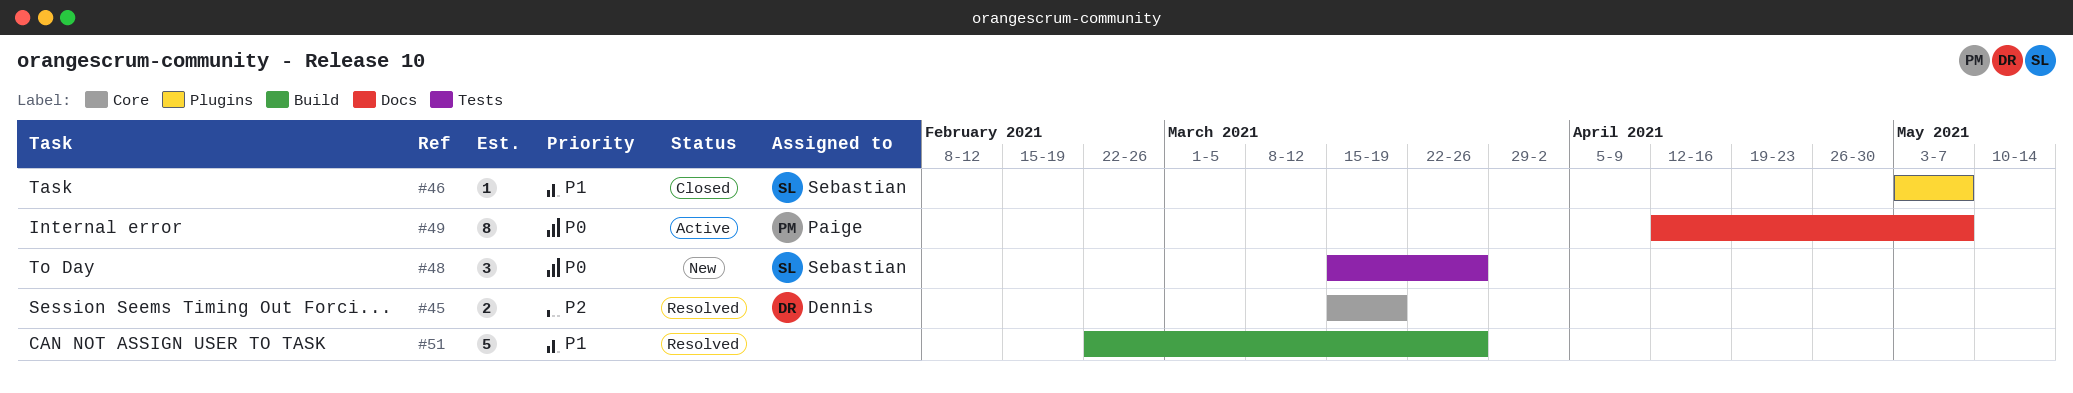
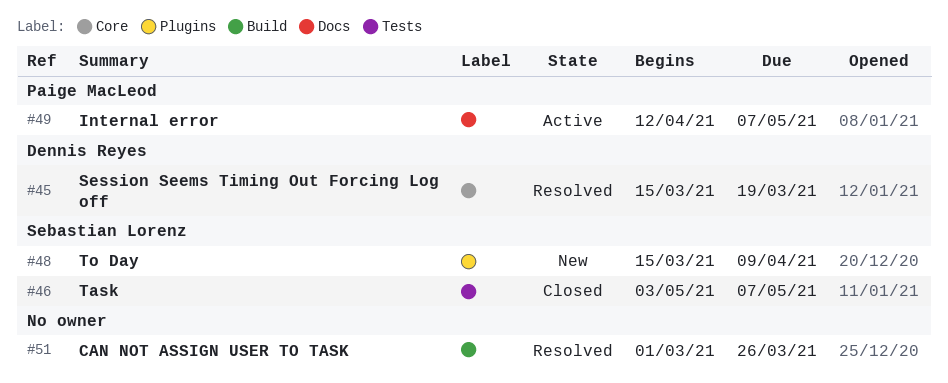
#46, label: Plugins -> Tests
#48, label: Tests -> Plugins
#48, due: Mar 26 -> Apr 9
#51, start: Feb 22 -> Mar 1

